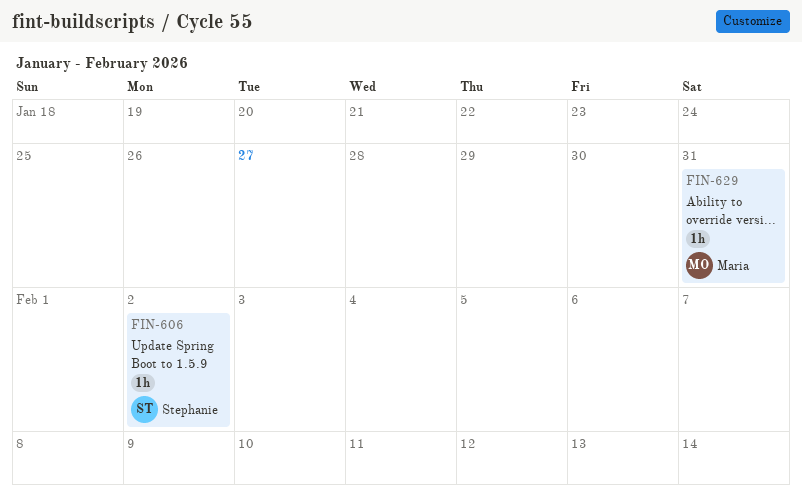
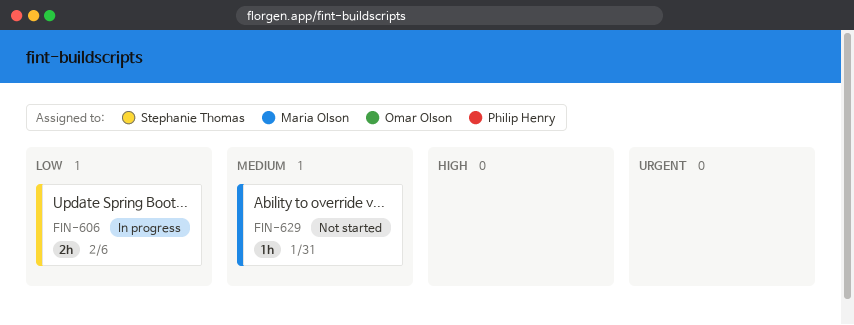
FIN-606, estimate: 1h -> 2h
FIN-606, due: Feb 2 -> Feb 6

